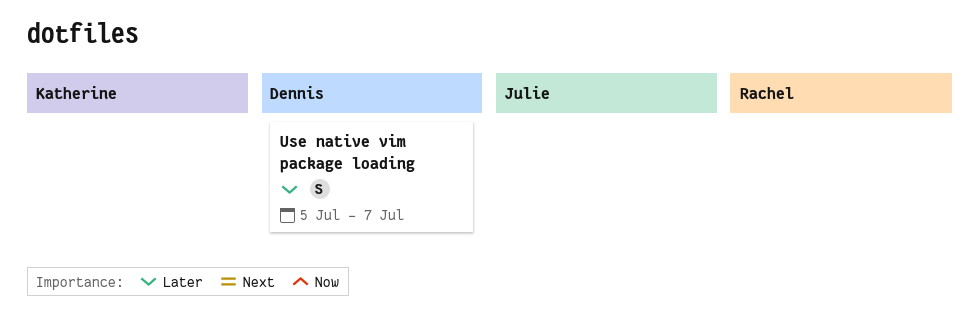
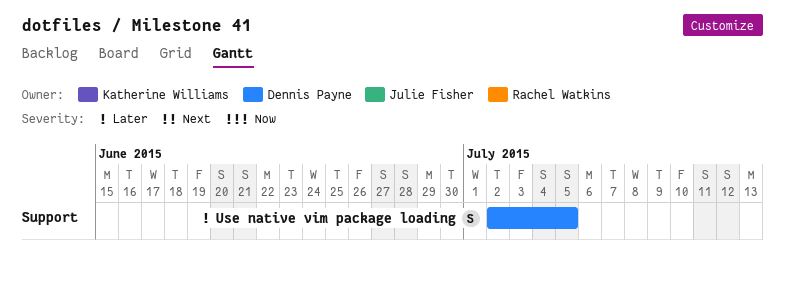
Use native vim package loading, start: Jul 5 -> Jul 2
Use native vim package loading, due: Jul 7 -> Jul 5

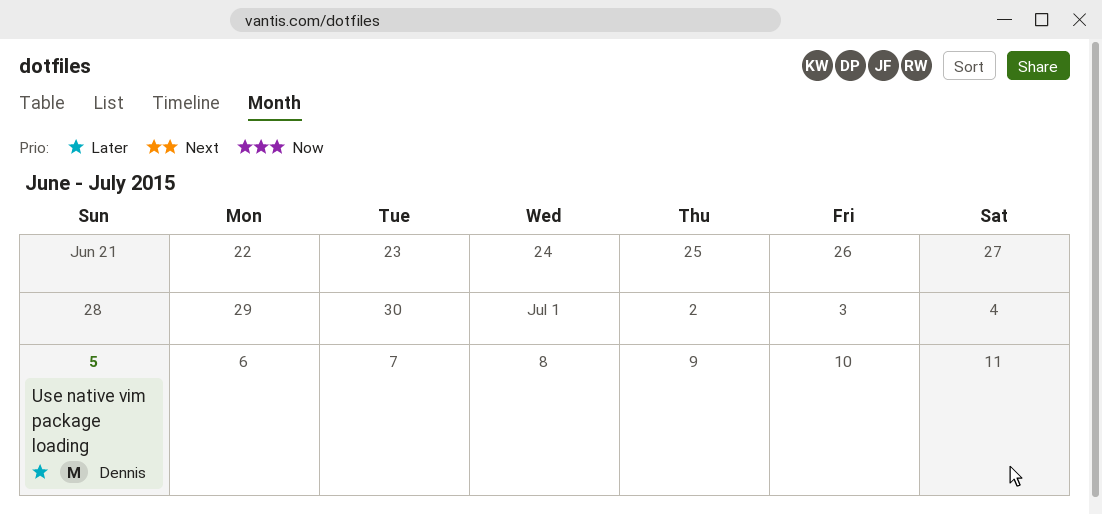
Use native vim package loading, estimate: S -> M

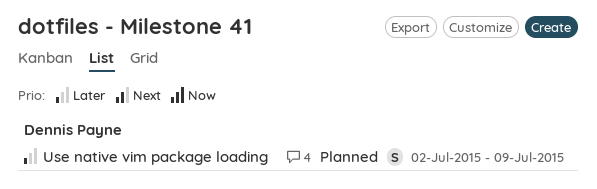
Use native vim package loading, estimate: M -> S
Use native vim package loading, due: Jul 5 -> Jul 9

